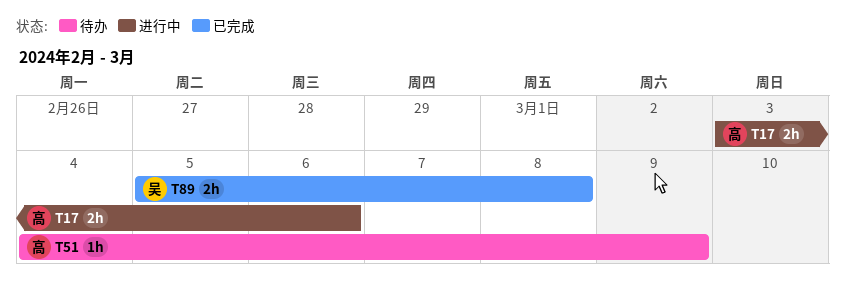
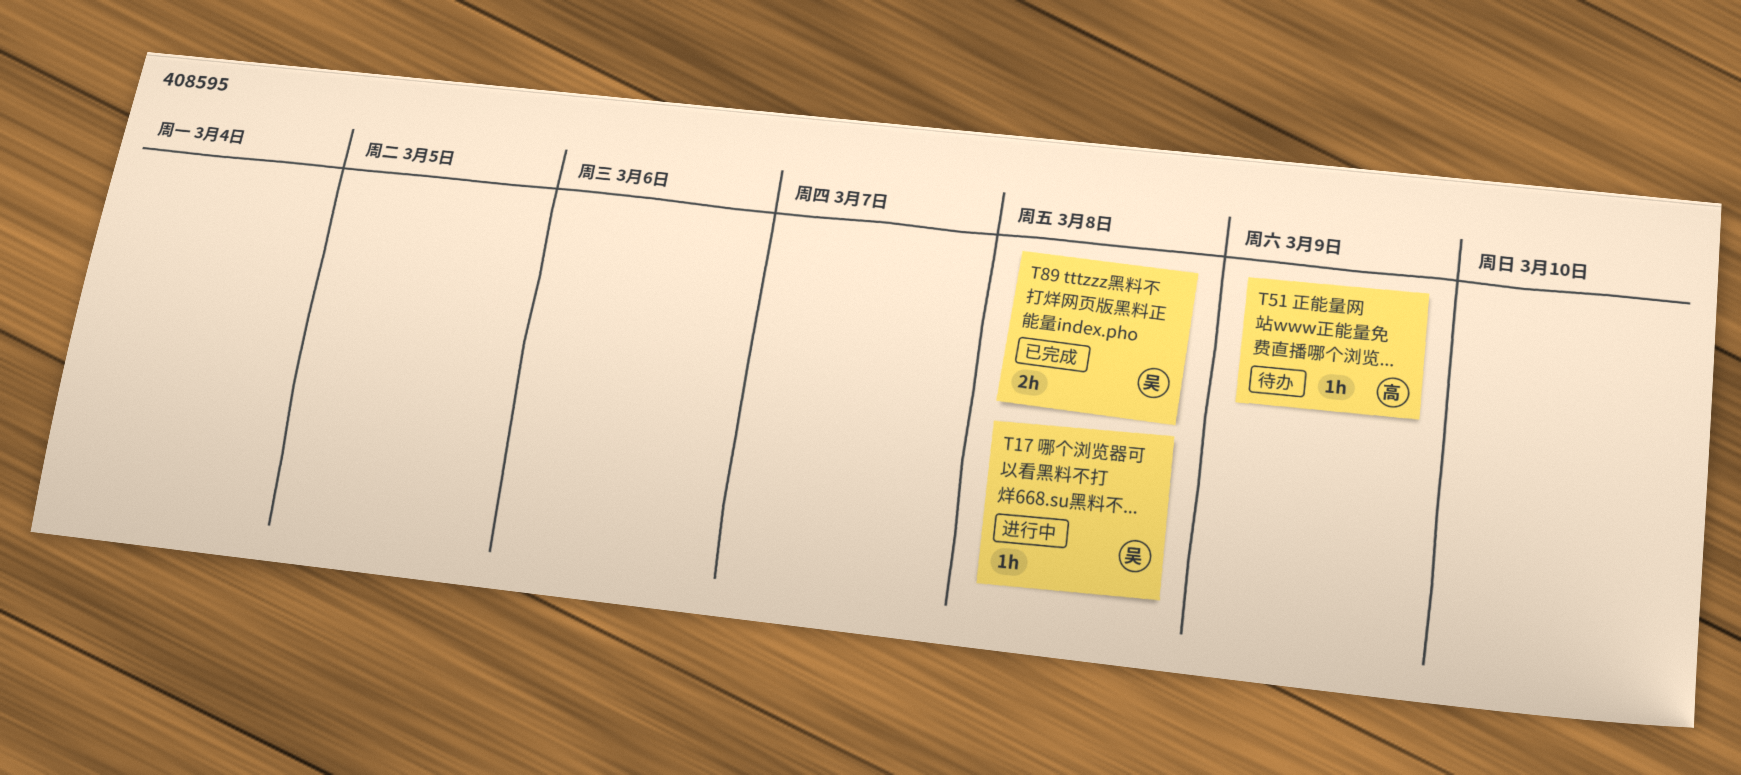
T17, owner: 高 -> 吴
T17, estimate: 2h -> 1h
T17, due: Mar 6 -> Mar 8

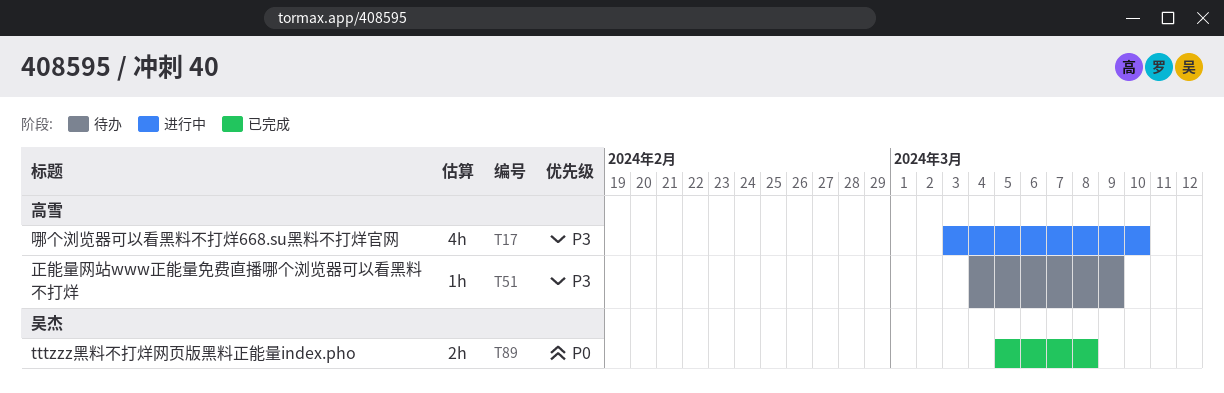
T17, owner: 吴杰 -> 高雪
T17, estimate: 1h -> 4h
T17, due: Mar 8 -> Mar 10

